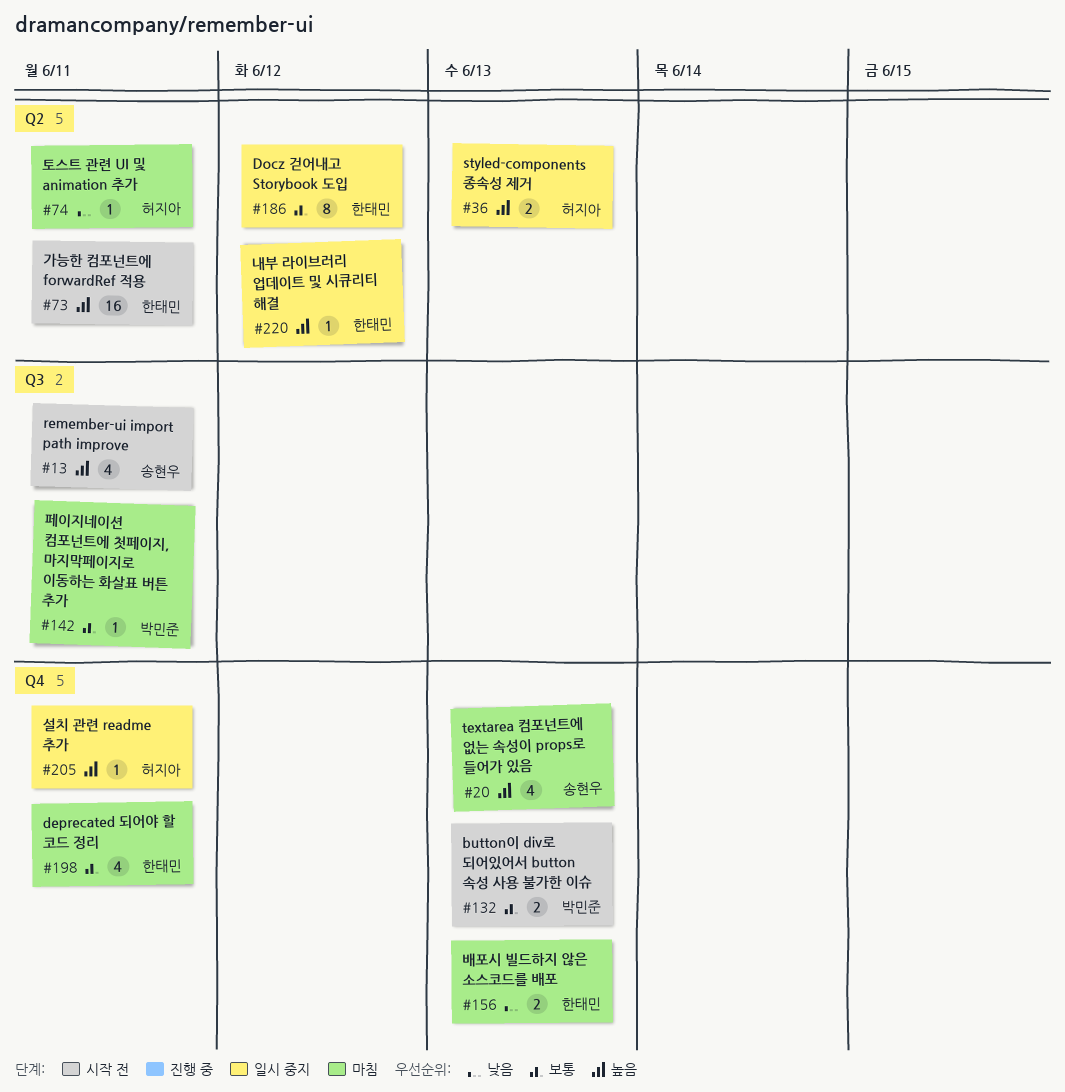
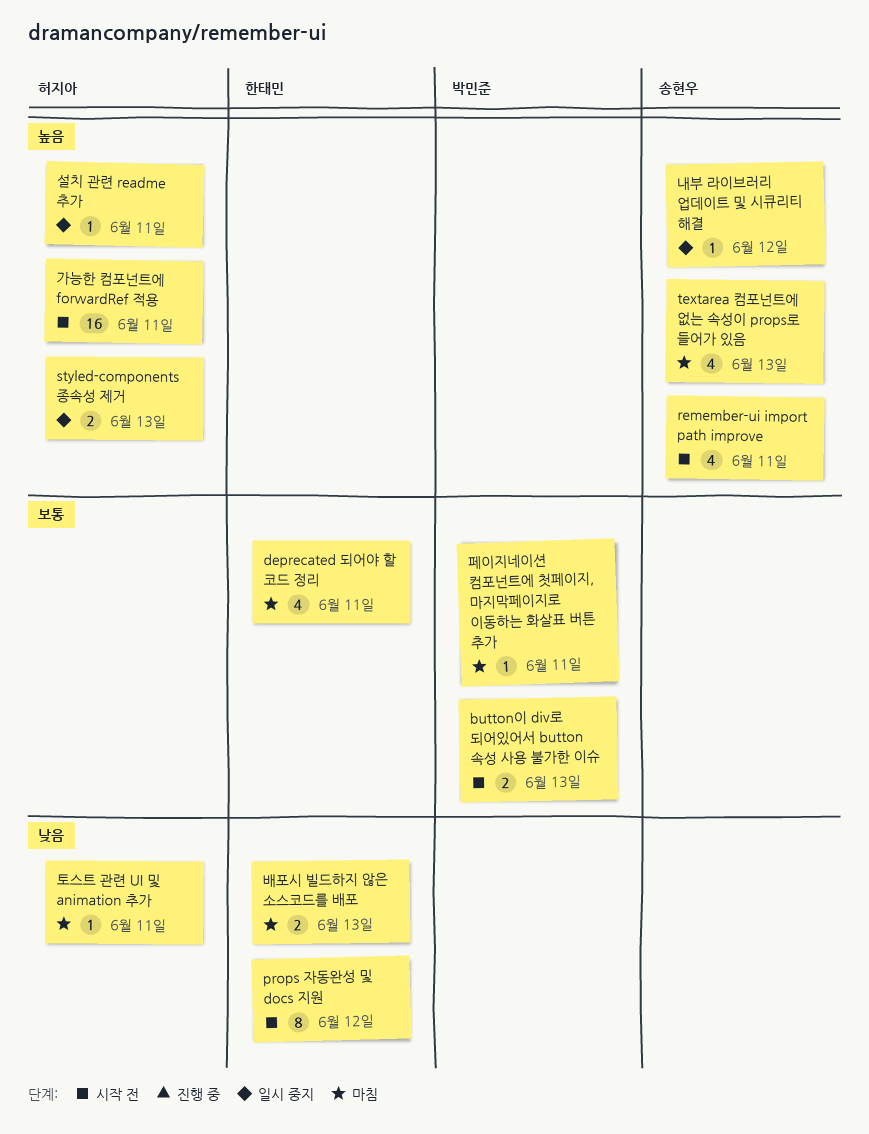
Docz 걷어내고 Storybook 도입: present -> none
props 자동완성 및 docs 지원: none -> present
가능한 컴포넌트에 forwardRef 적용, owner: 한태민 -> 허지아
내부 라이브러리 업데이트 및 시큐리티 해결, owner: 한태민 -> 송현우

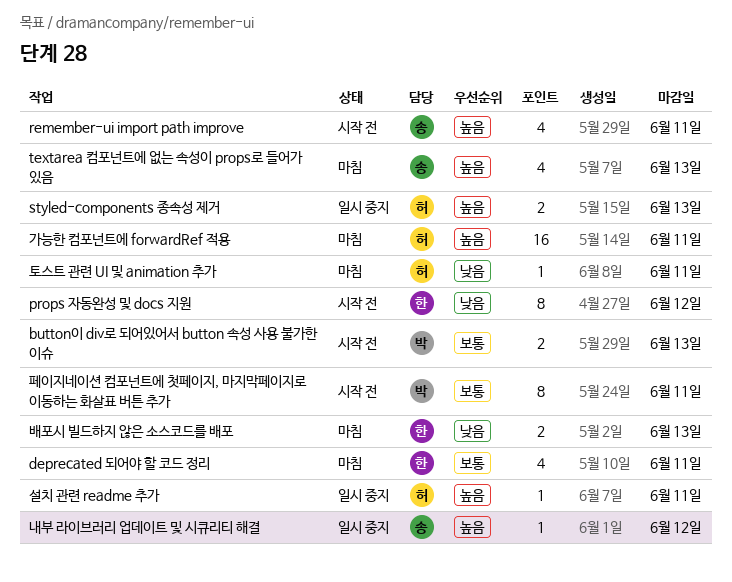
가능한 컴포넌트에 forwardRef 적용, status: 시작 전 -> 마침
페이지네이션 컴포넌트에 첫페이지, 마지막페이지로 이동하는 화살표 버튼 추가, status: 마침 -> 시작 전
페이지네이션 컴포넌트에 첫페이지, 마지막페이지로 이동하는 화살표 버튼 추가, estimate: 1 -> 8

